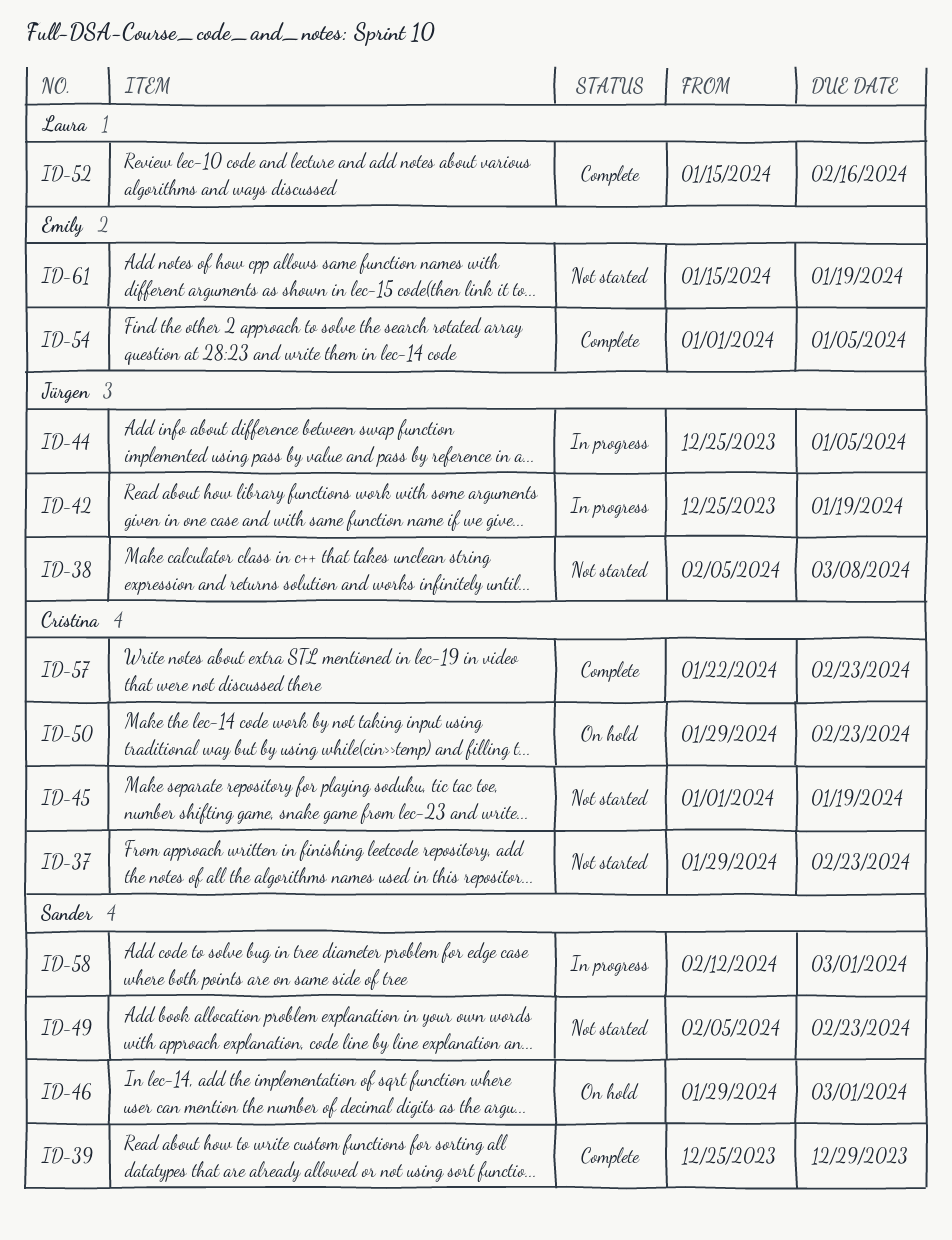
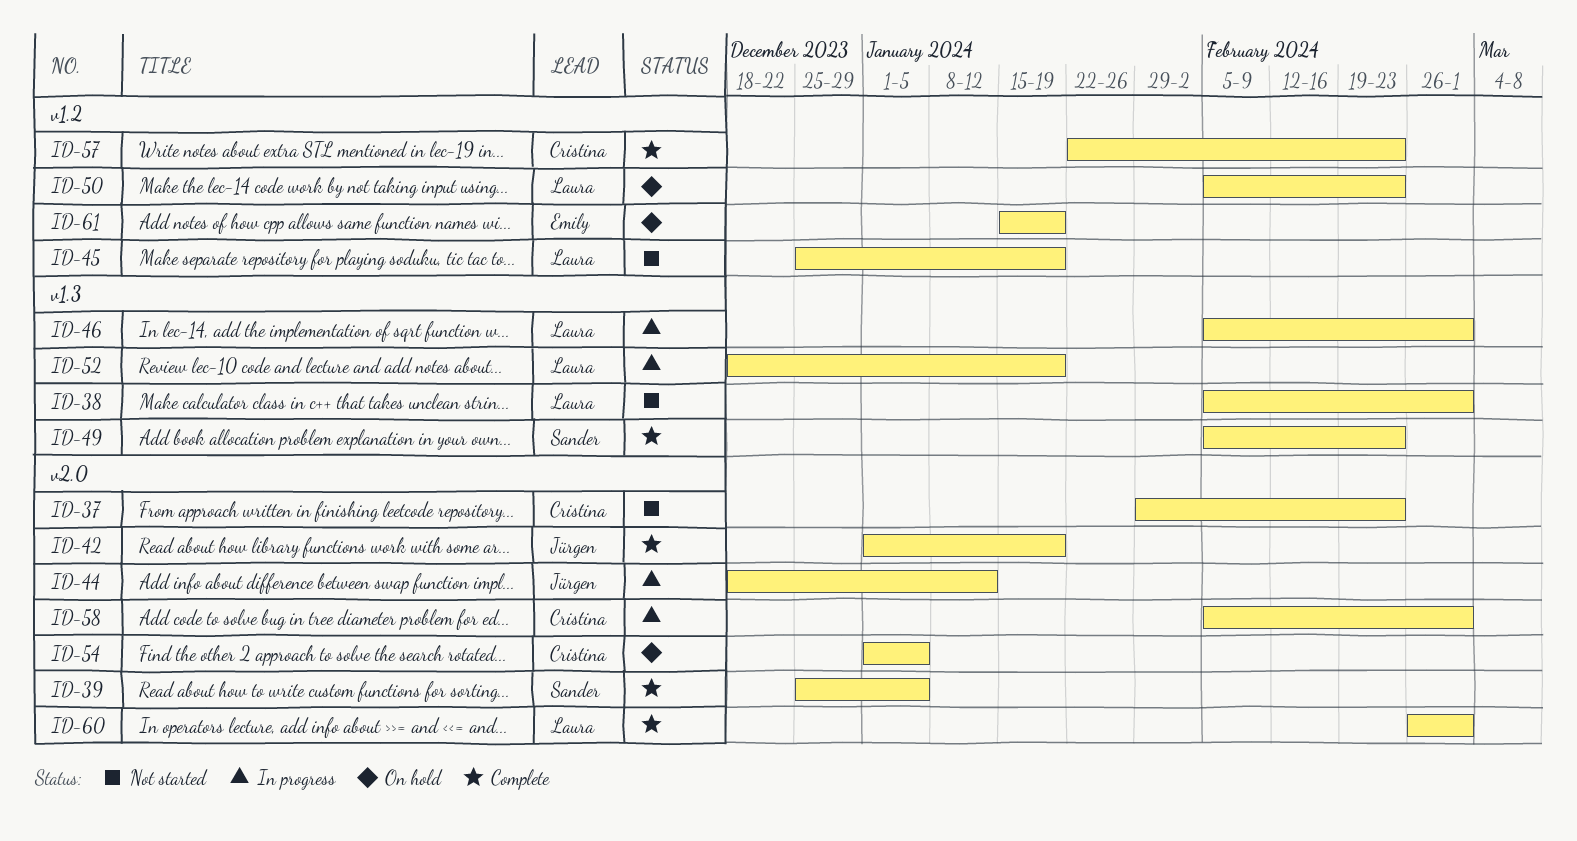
ID-38, owner: Jürgen -> Laura
ID-38, due: Mar 8 -> Mar 1
ID-39, due: Dec 29 -> Jan 5
ID-42, status: In progress -> Complete
ID-42, start: Dec 25 -> Jan 1
ID-44, start: Dec 25 -> Dec 18
ID-44, due: Jan 5 -> Jan 12
ID-45, owner: Cristina -> Laura
ID-45, start: Jan 1 -> Dec 25
ID-46, status: On hold -> In progress
ID-46, owner: Sander -> Laura
ID-46, start: Jan 29 -> Feb 5
ID-49, status: Not started -> Complete
ID-50, owner: Cristina -> Laura
ID-50, start: Jan 29 -> Feb 5
ID-52, status: Complete -> In progress
ID-52, start: Jan 15 -> Dec 18
ID-52, due: Feb 16 -> Jan 19
ID-54, status: Complete -> On hold
ID-54, owner: Emily -> Cristina
ID-58, owner: Sander -> Cristina
ID-58, start: Feb 12 -> Feb 5
ID-60: none -> present
ID-61, status: Not started -> On hold

